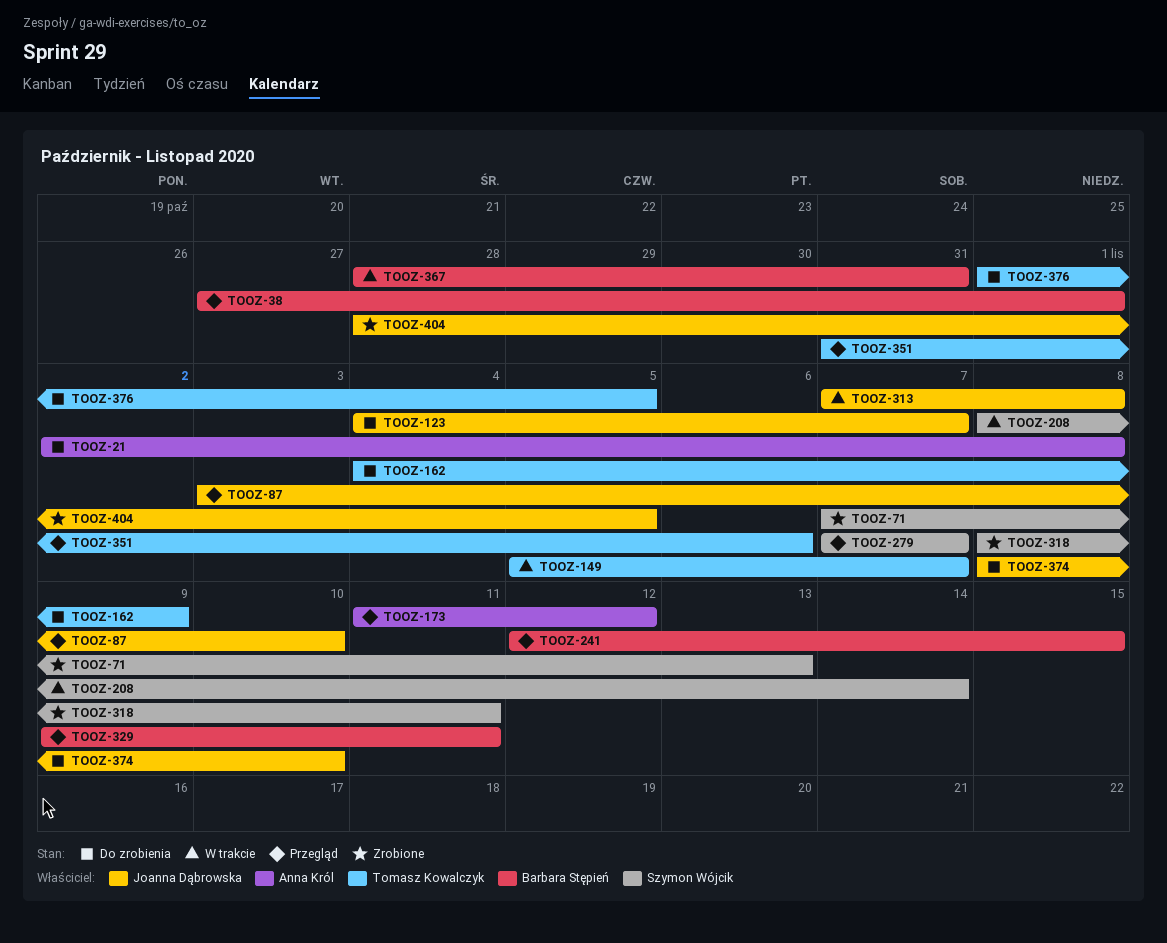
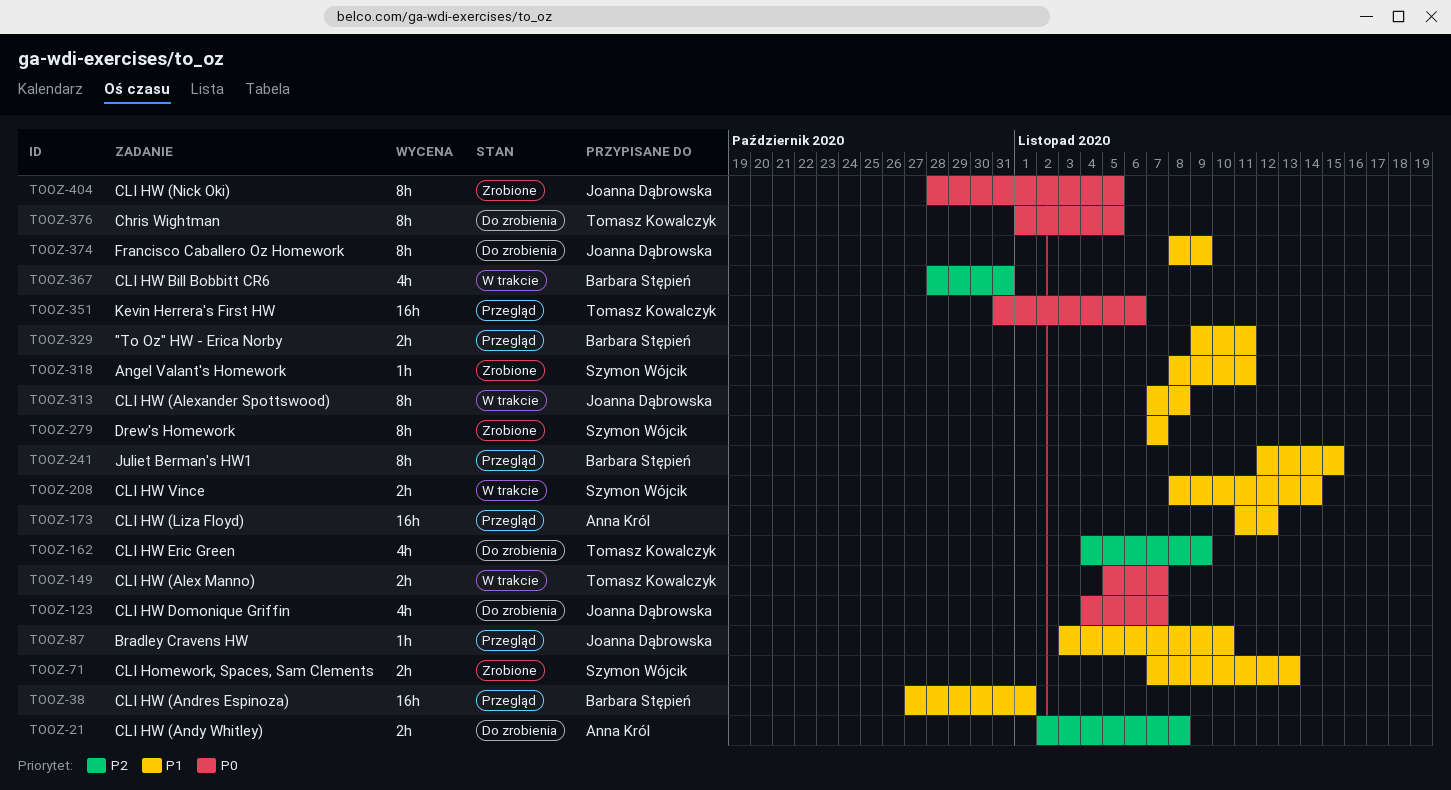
TOOZ-279, status: Przegląd -> Zrobione
TOOZ-374, due: Nov 10 -> Nov 9

